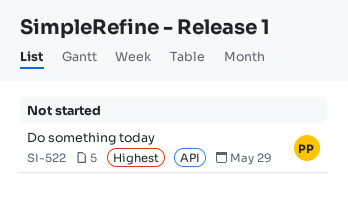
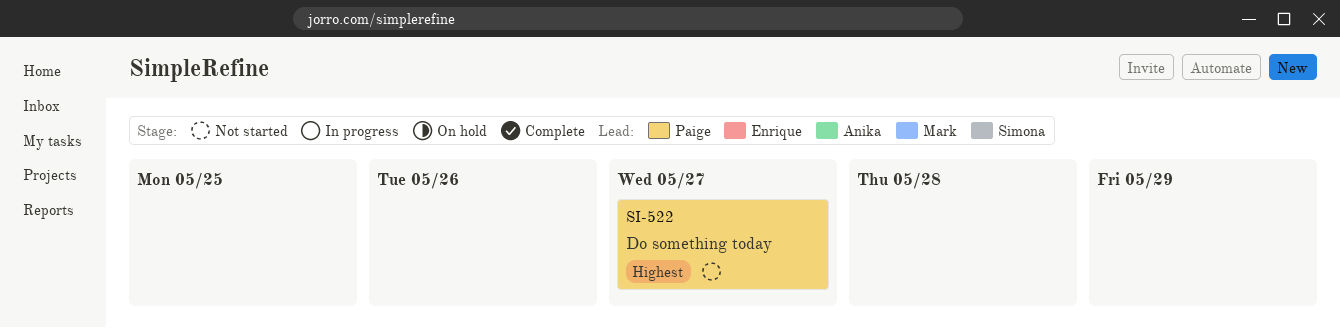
SI-522, due: May 29 -> May 27

